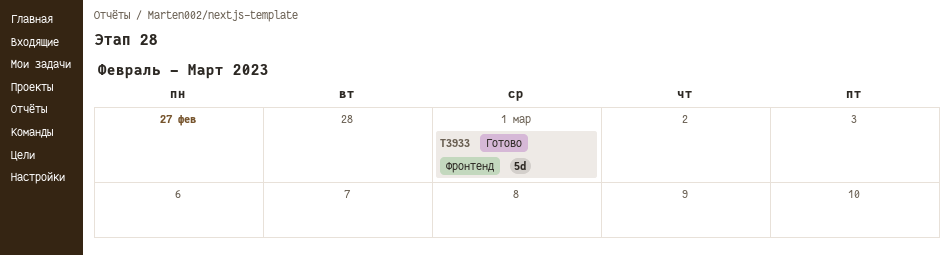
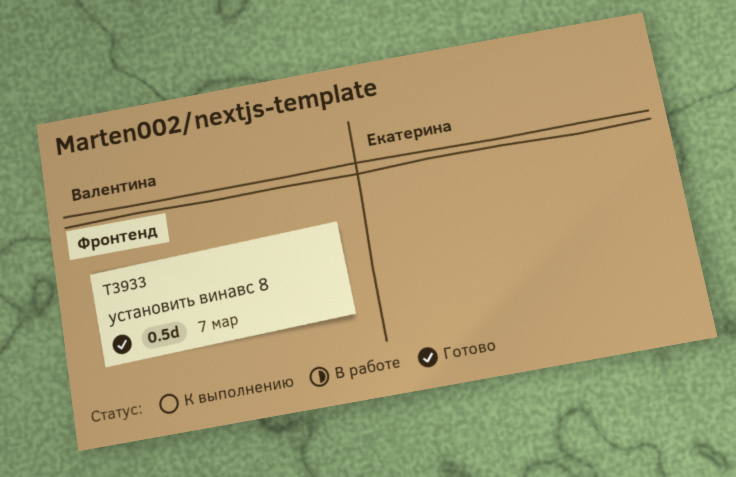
T3933, estimate: 5d -> 0.5d
T3933, due: Mar 1 -> Mar 7

